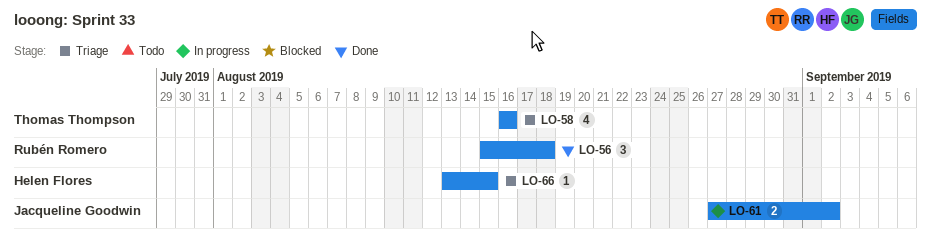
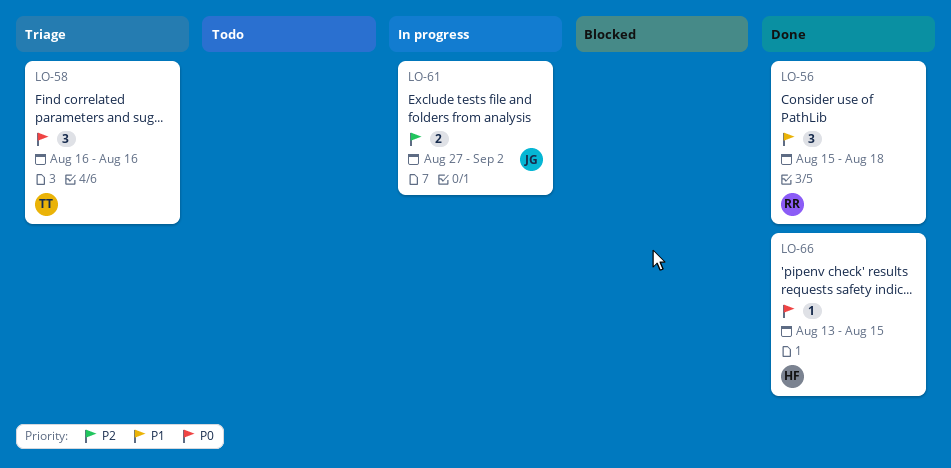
LO-58, estimate: 4 -> 3
LO-66, status: Triage -> Done

